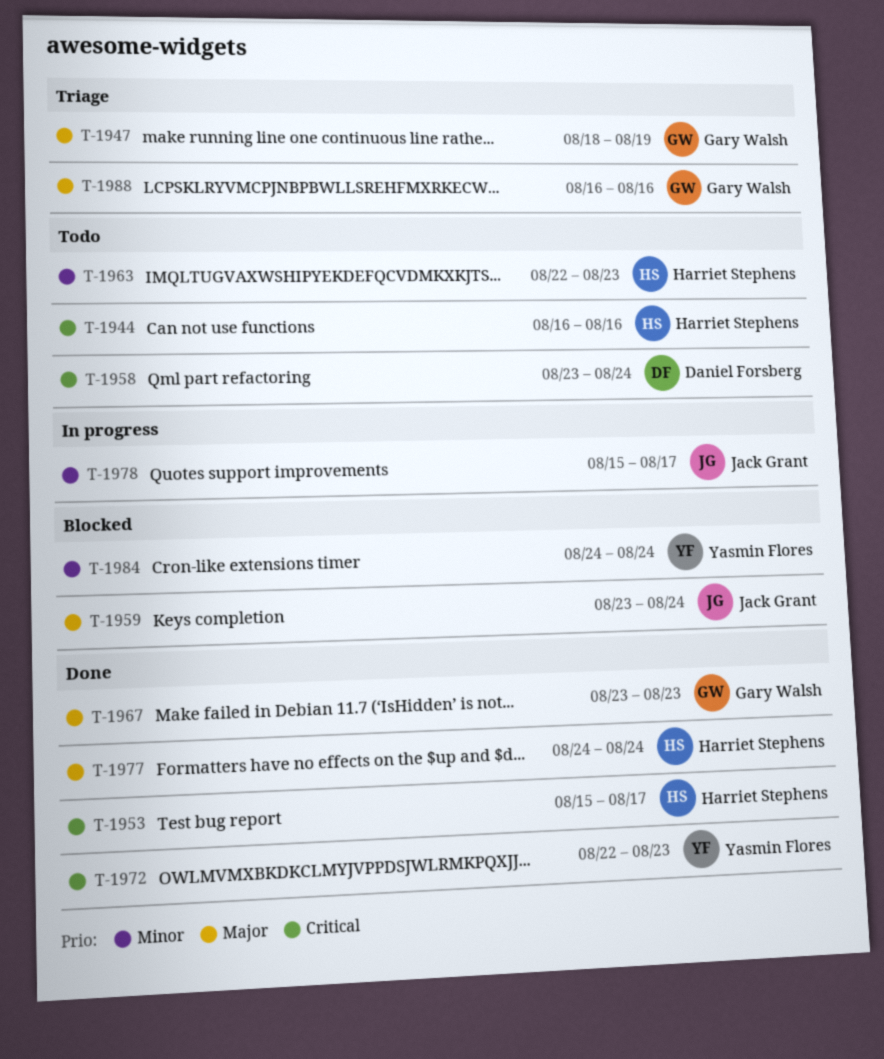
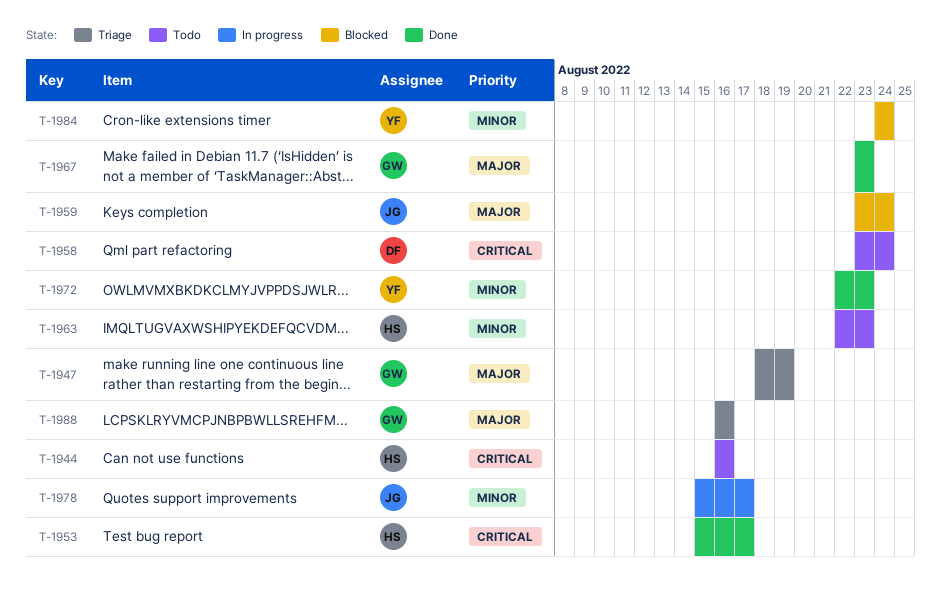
T-1972, priority: Critical -> Minor
T-1977: present -> none

